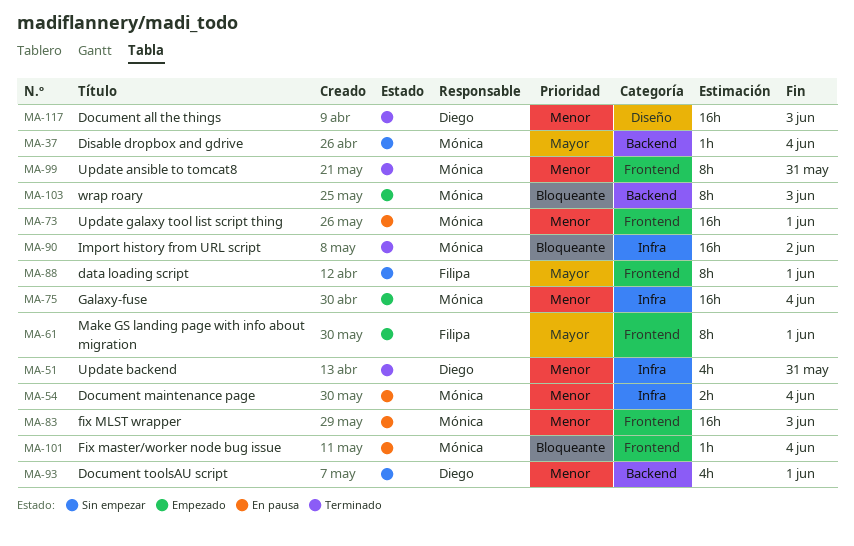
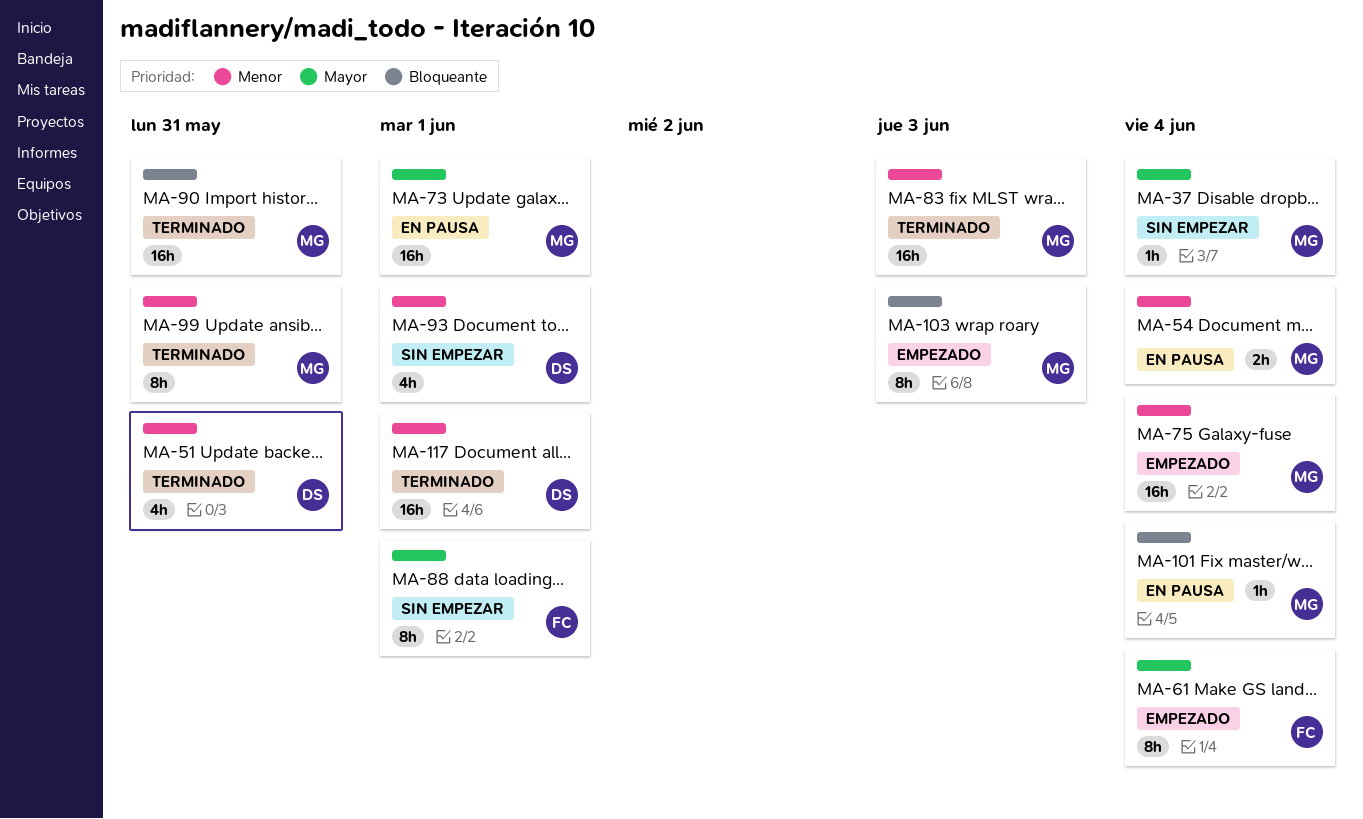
MA-61, due: Jun 1 -> Jun 4
MA-73, priority: Menor -> Mayor
MA-83, status: En pausa -> Terminado
MA-90, due: Jun 2 -> May 31
MA-117, due: Jun 3 -> Jun 1

